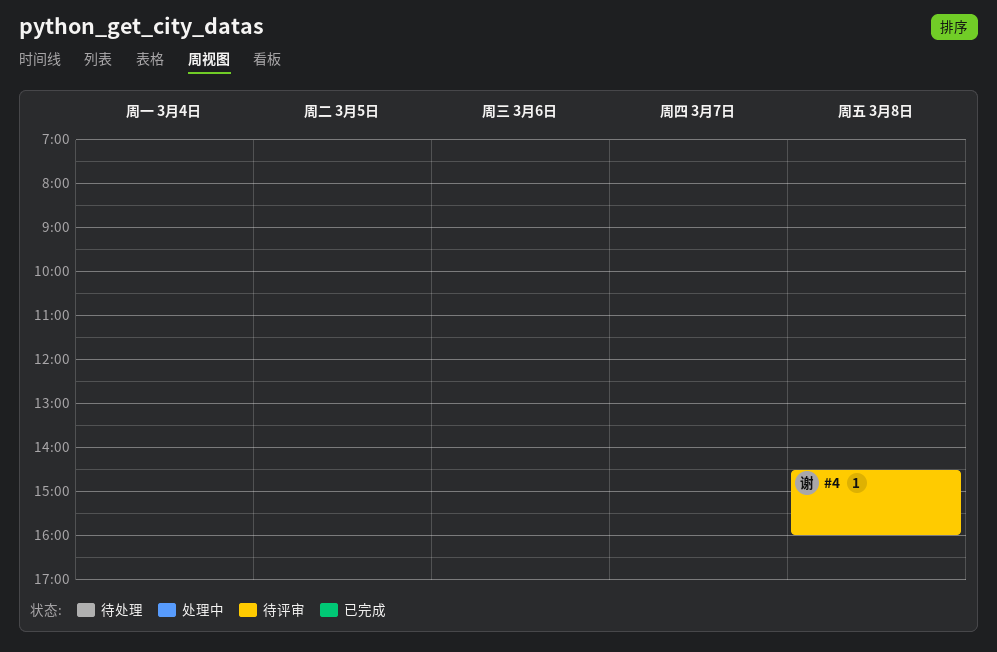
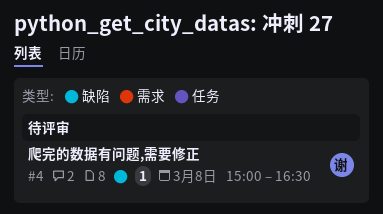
#4, begins: 14:30 -> 15:00
#4, ends: 16:00 -> 16:30

